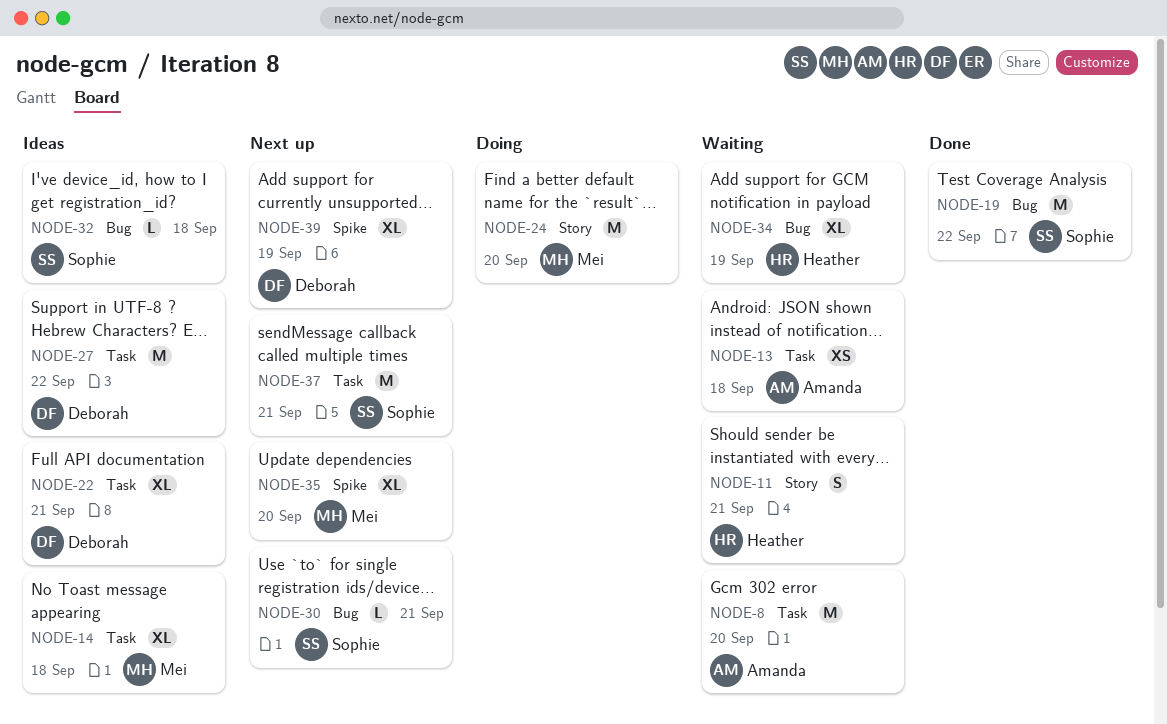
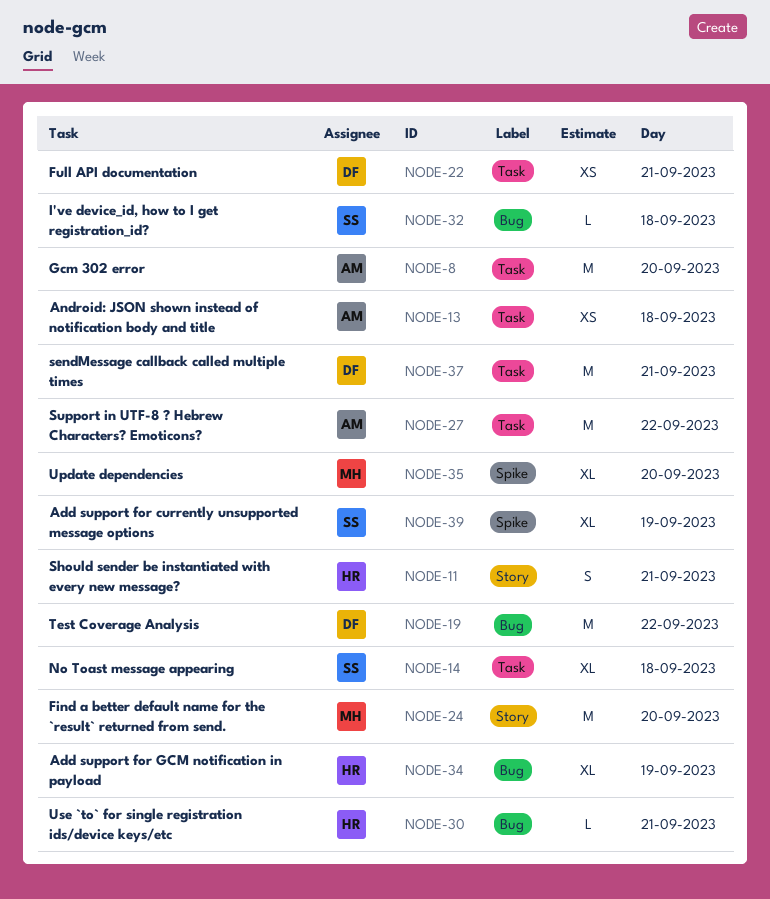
NODE-14, owner: Mei -> Sophie
NODE-19, owner: Sophie -> Deborah
NODE-22, estimate: XL -> XS
NODE-27, owner: Deborah -> Amanda
NODE-30, owner: Sophie -> Heather
NODE-37, owner: Sophie -> Deborah
NODE-39, owner: Deborah -> Sophie

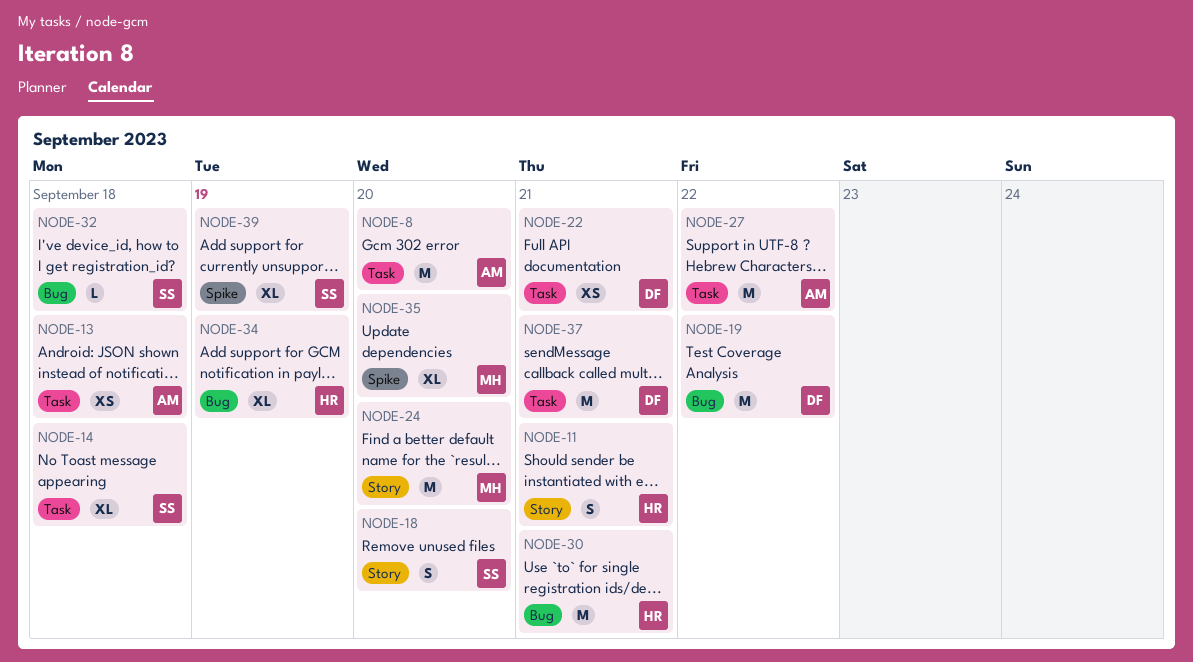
NODE-18: none -> present
NODE-30, estimate: L -> M

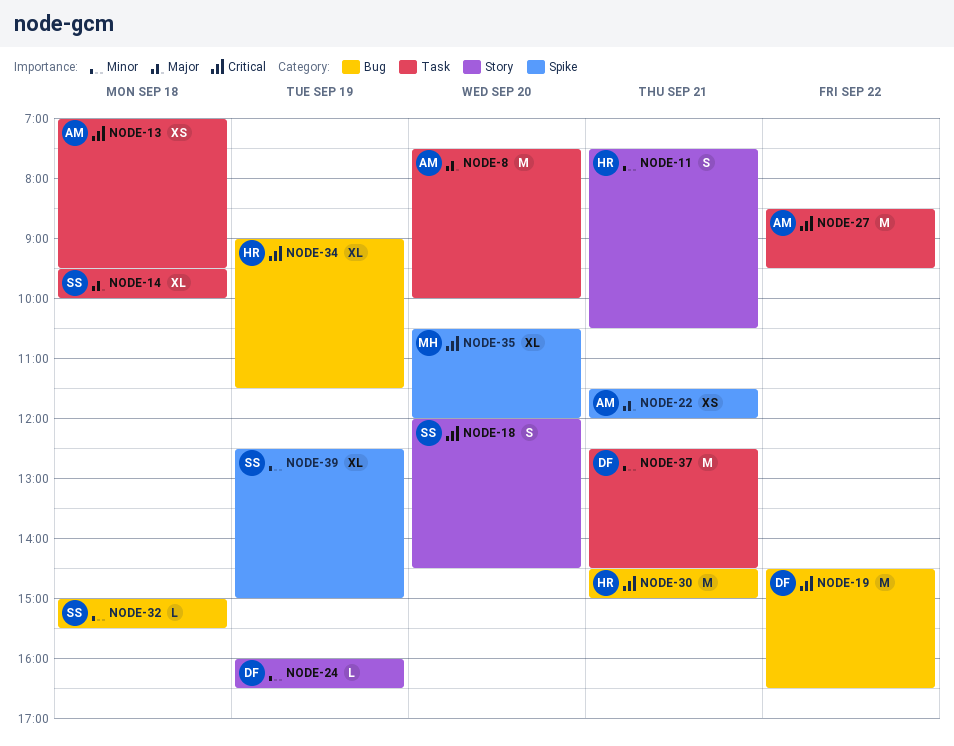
NODE-22, owner: DF -> AM
NODE-22, label: Task -> Spike
NODE-24, owner: MH -> DF
NODE-24, estimate: M -> L
NODE-24, day: Sep 20 -> Sep 19

